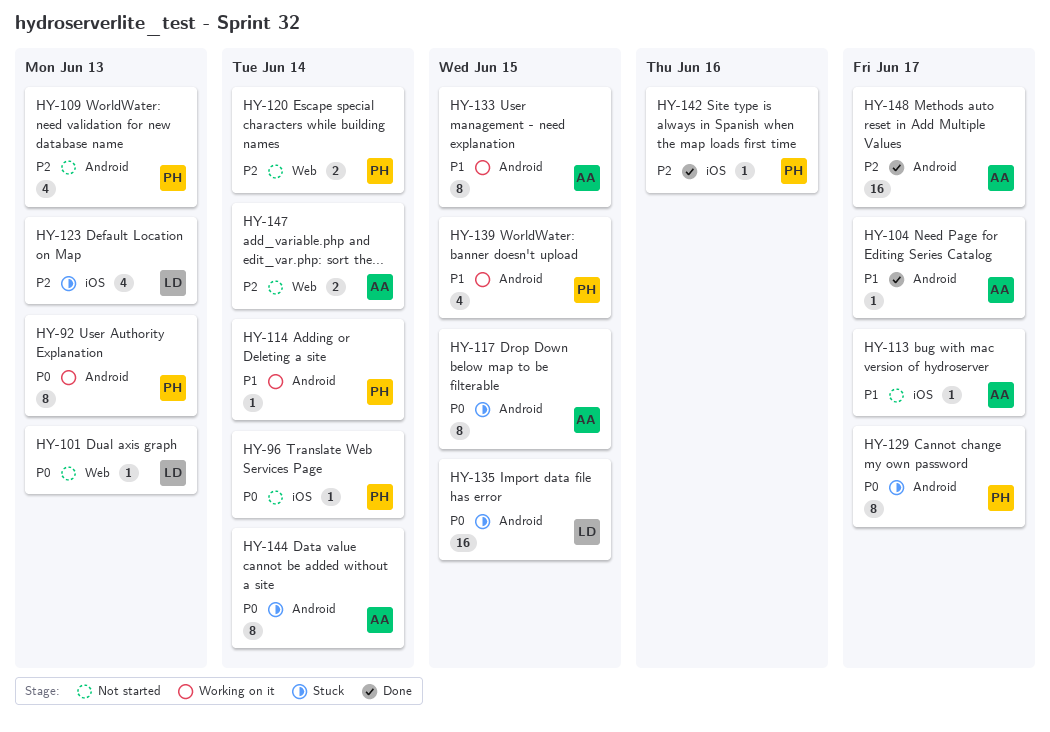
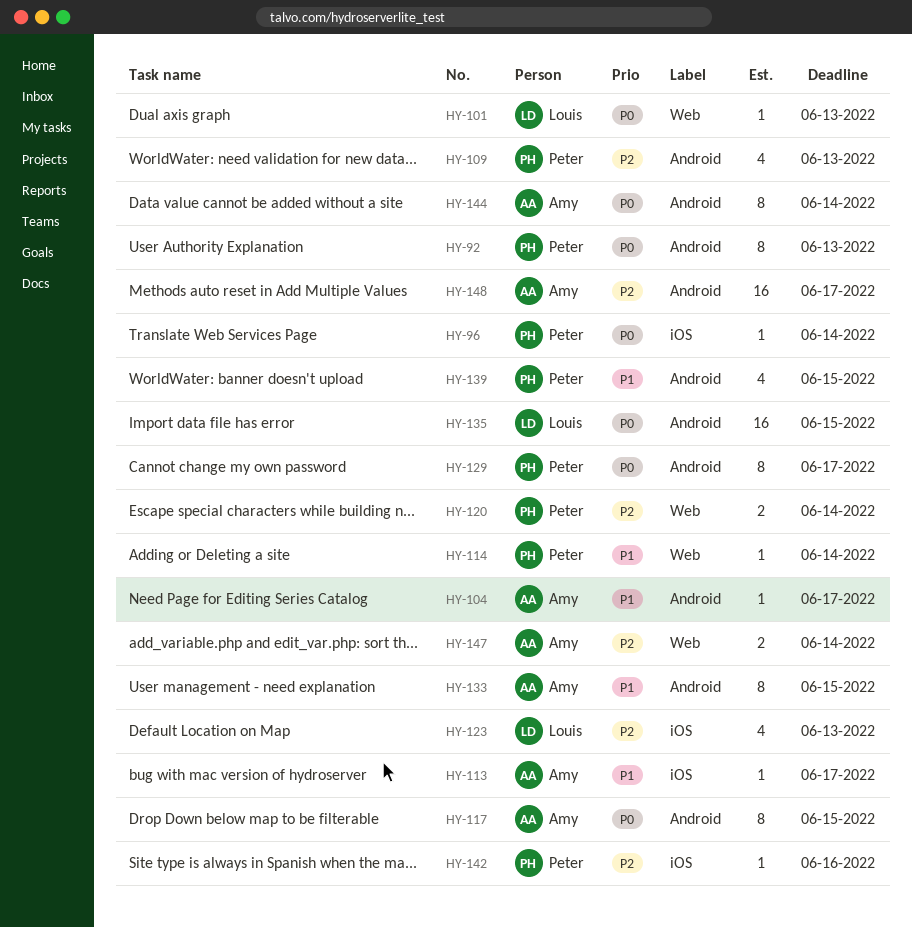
HY-114, label: Android -> Web

